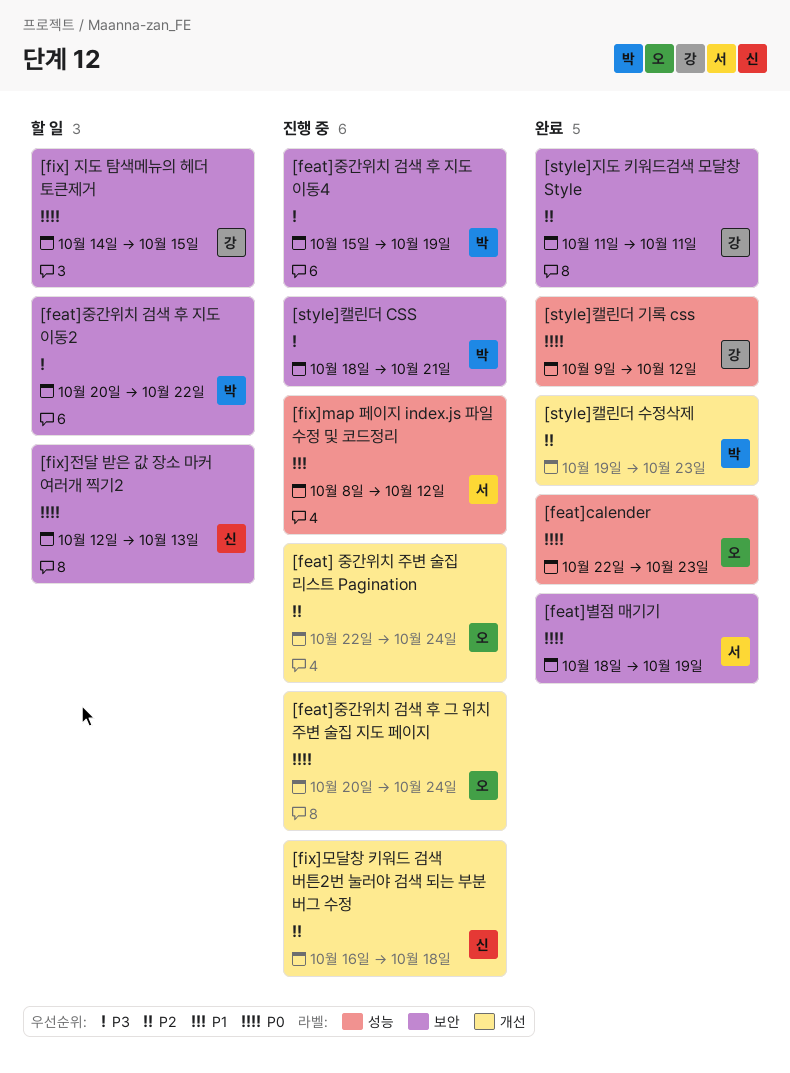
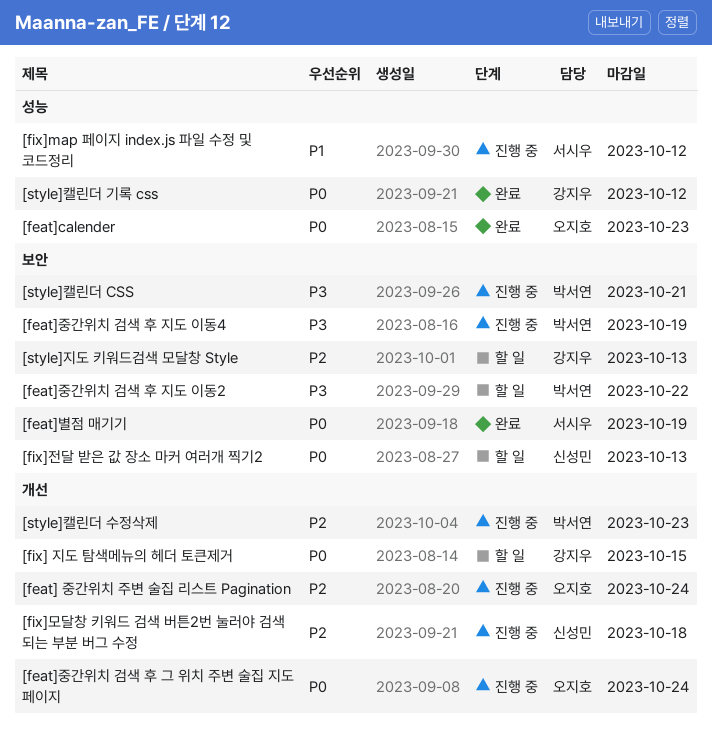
[fix] 지도 탐색메뉴의 헤더 토큰제거, label: 보안 -> 개선
[style]지도 키워드검색 모달창 Style, status: 완료 -> 할 일
[style]지도 키워드검색 모달창 Style, due: Oct 11 -> Oct 13
[style]캘린더 수정삭제, status: 완료 -> 진행 중

